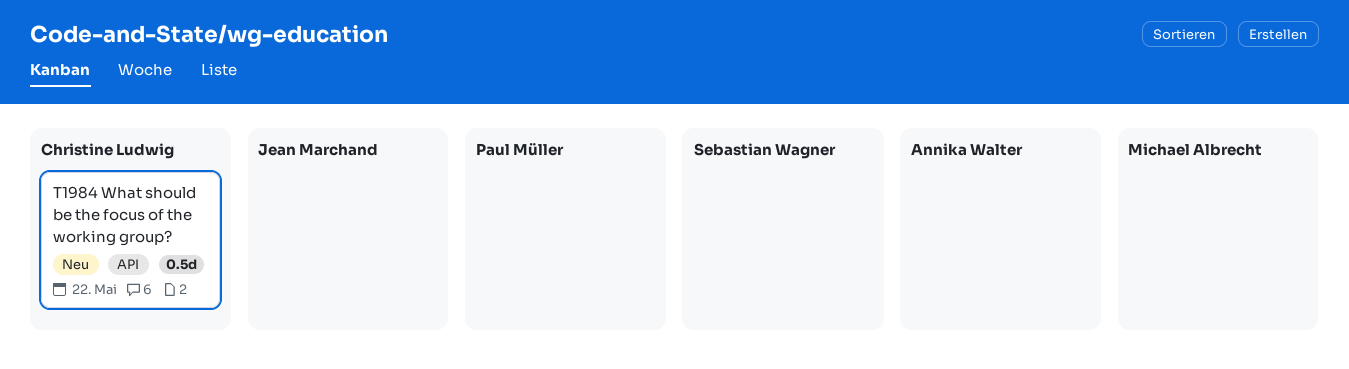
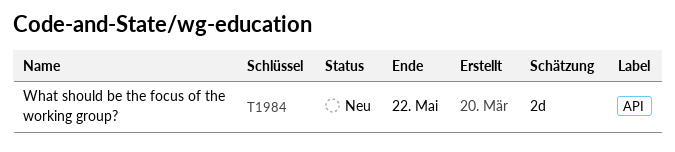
T1984, estimate: 0.5d -> 2d

